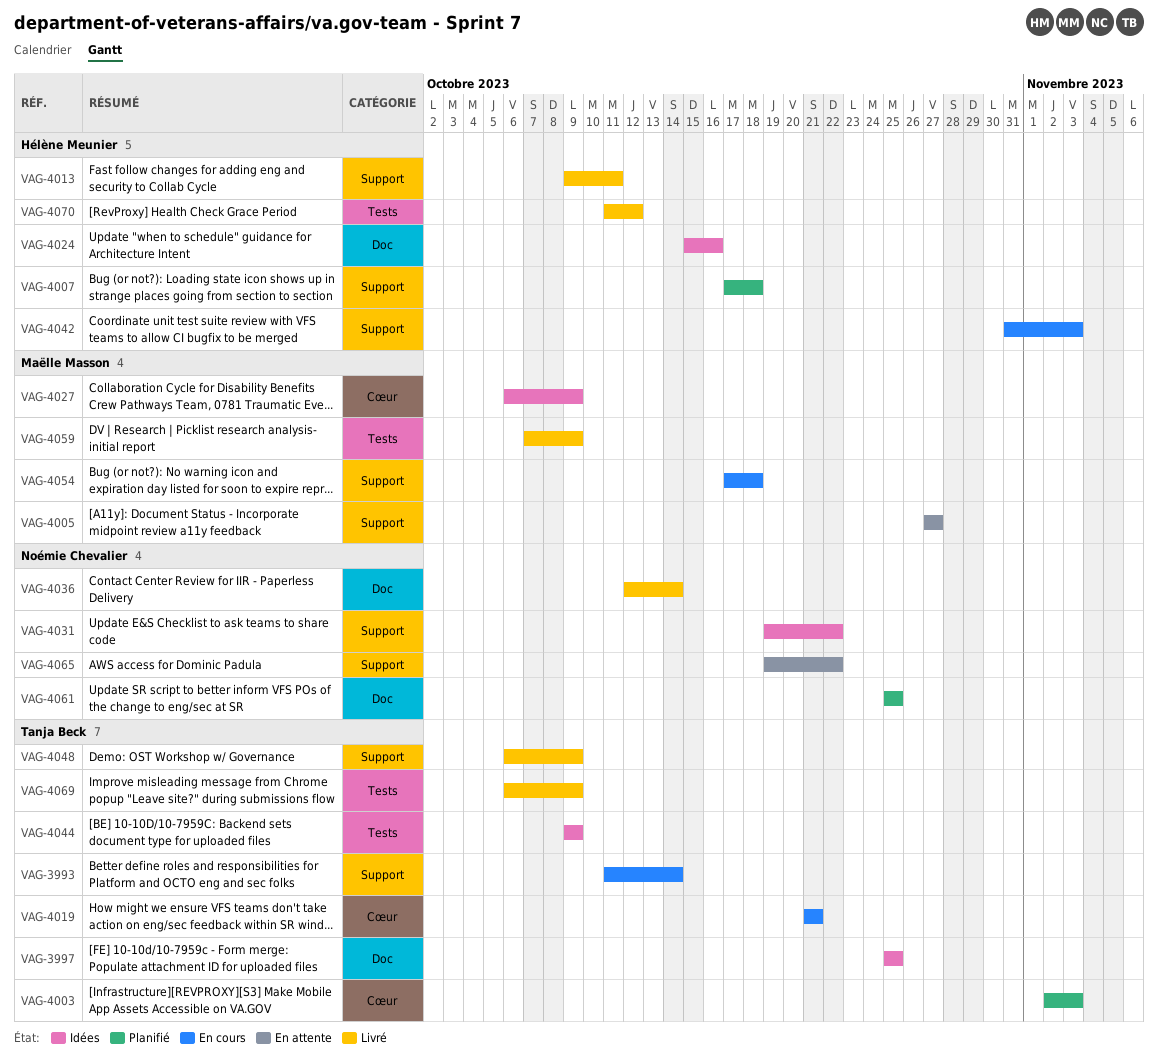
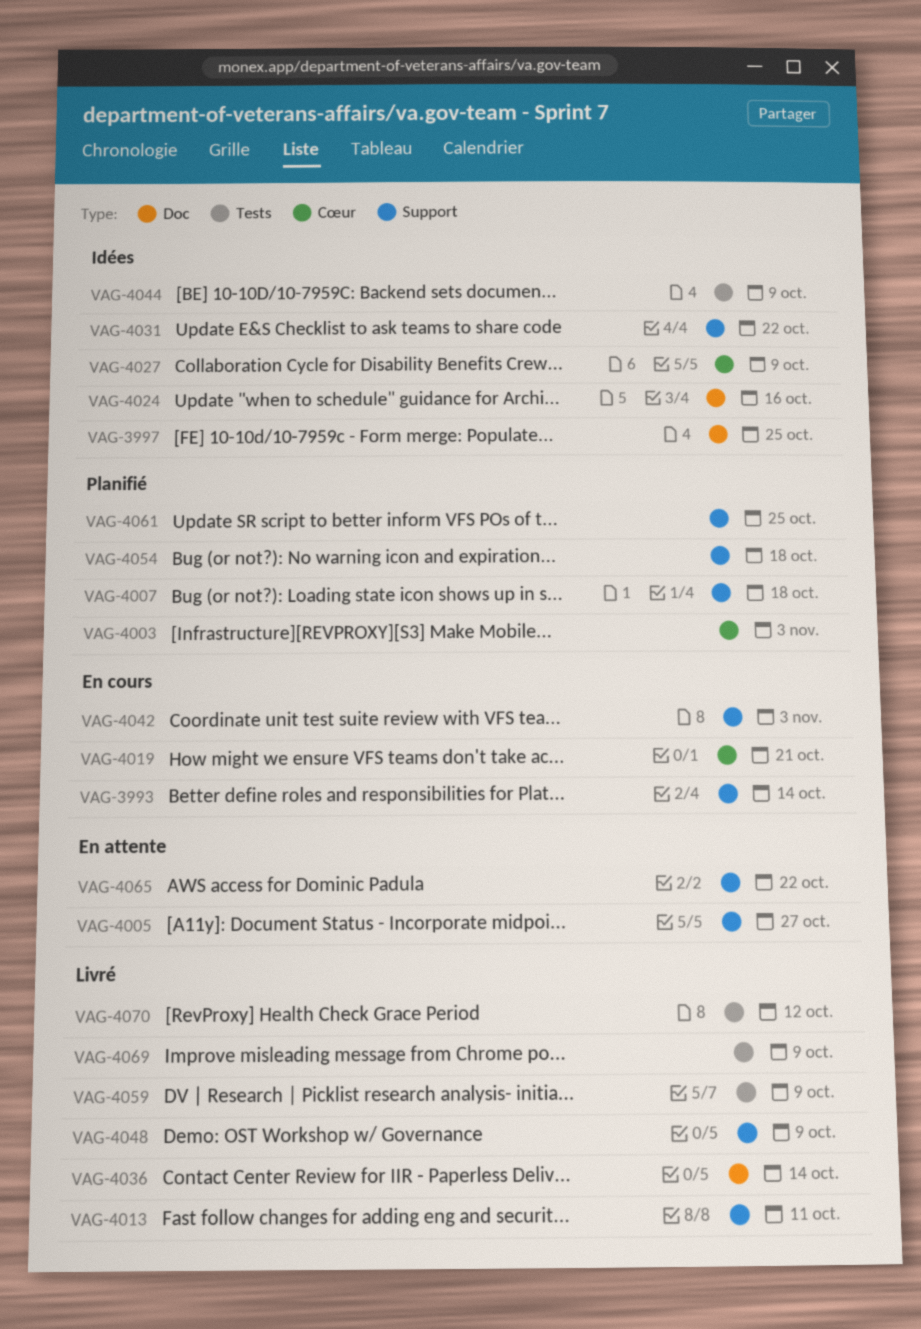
VAG-4054, status: En cours -> Planifié
VAG-4061, label: Doc -> Support

